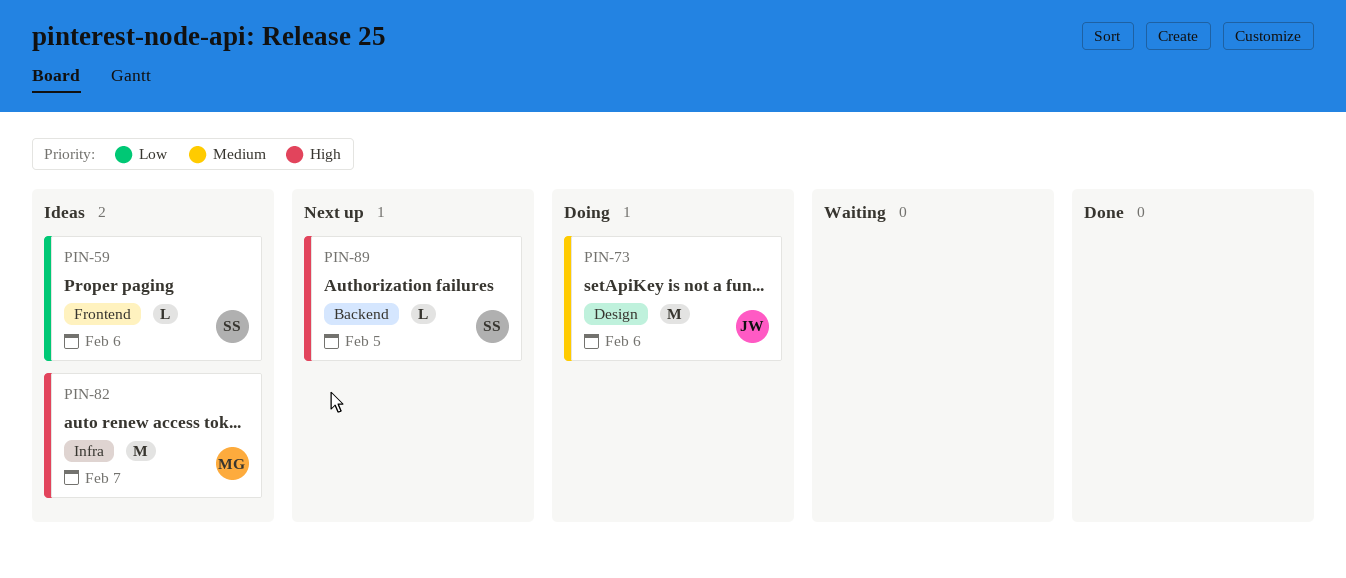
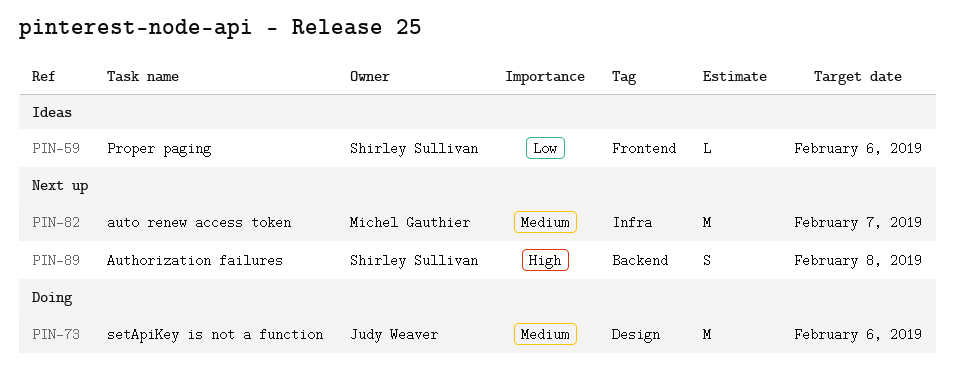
PIN-82, status: Ideas -> Next up
PIN-82, priority: High -> Medium
PIN-89, estimate: L -> S
PIN-89, due: Feb 5 -> Feb 8

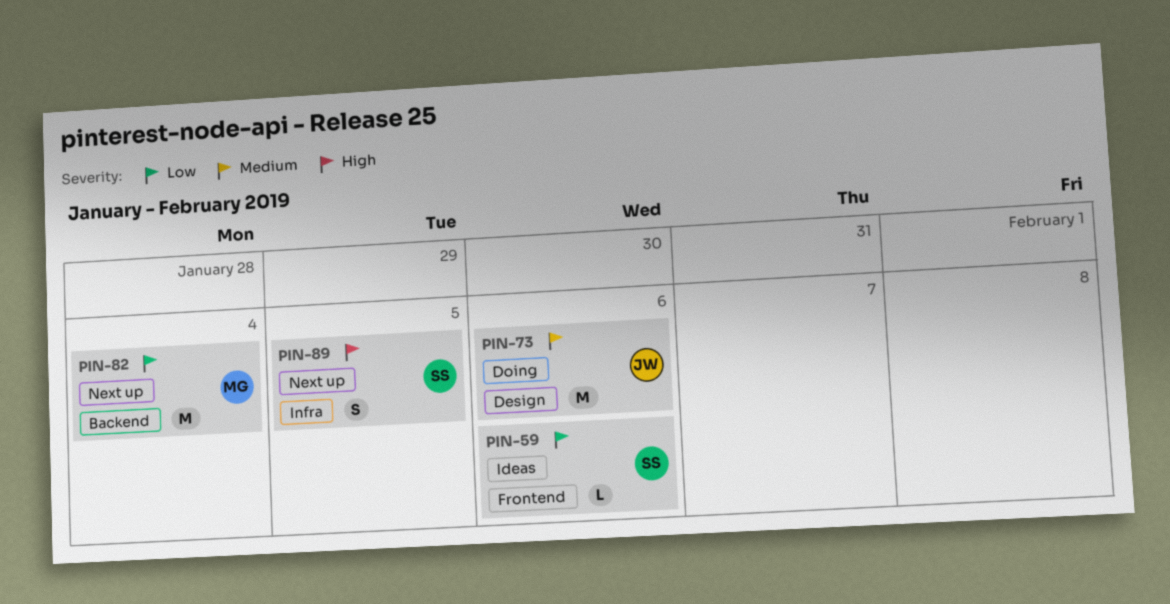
PIN-82, priority: Medium -> Low
PIN-82, label: Infra -> Backend
PIN-82, due: Feb 7 -> Feb 4
PIN-89, label: Backend -> Infra
PIN-89, due: Feb 8 -> Feb 5

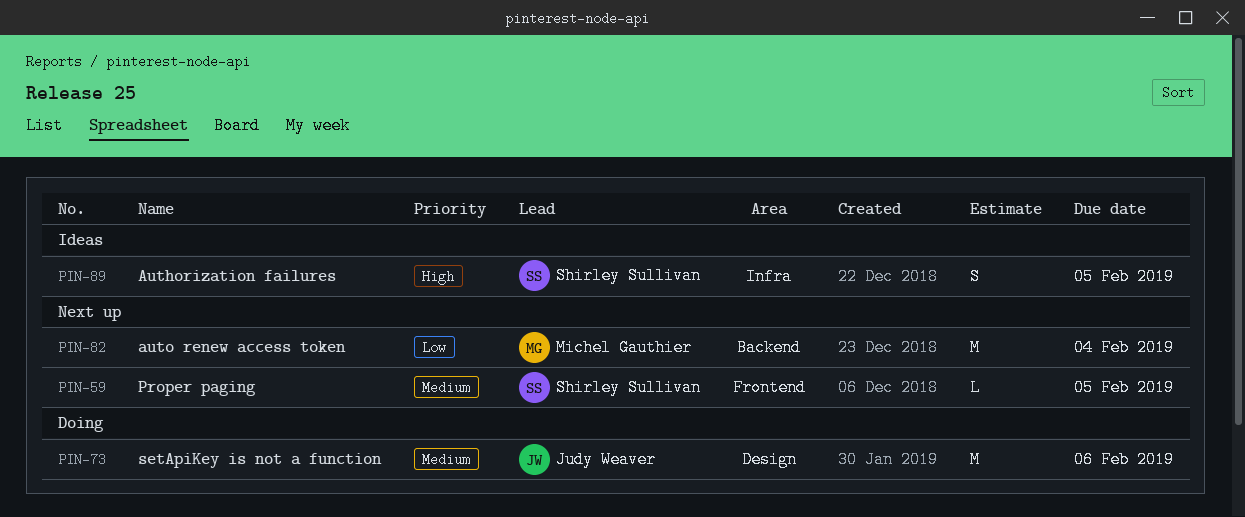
PIN-59, status: Ideas -> Next up
PIN-59, priority: Low -> Medium
PIN-59, due: Feb 6 -> Feb 5
PIN-89, status: Next up -> Ideas

